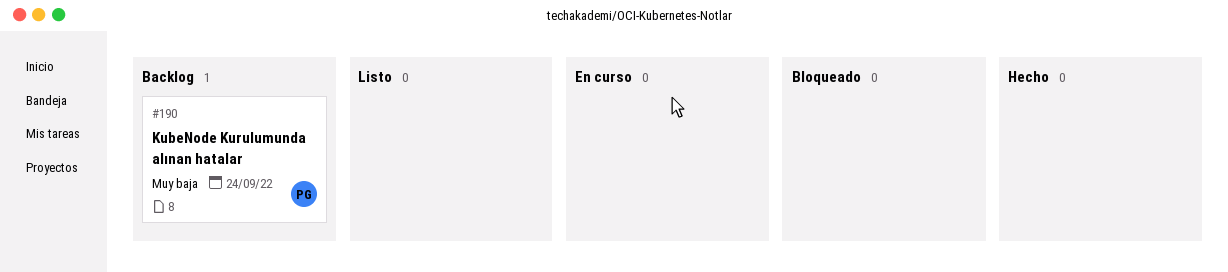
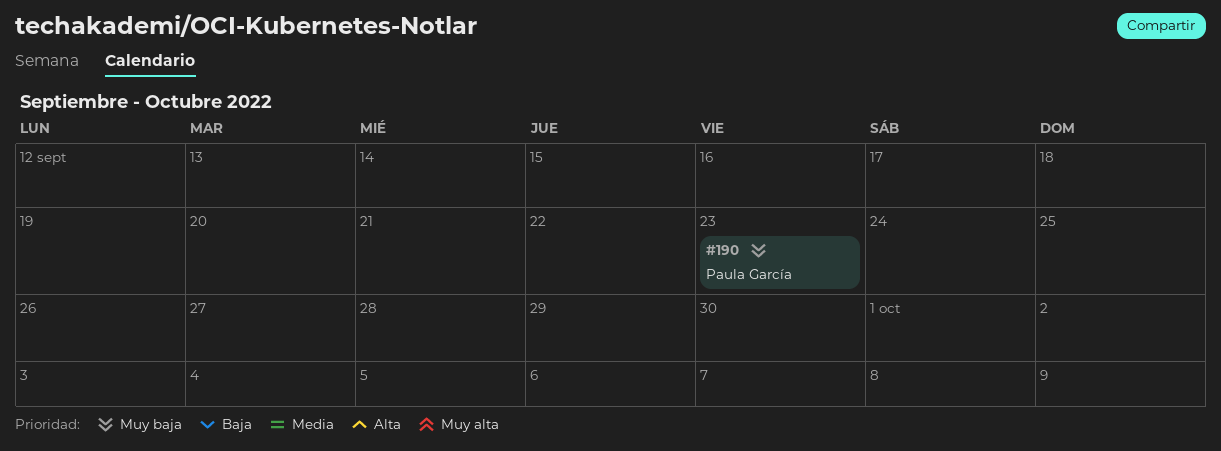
#190, due: Sep 24 -> Sep 23

